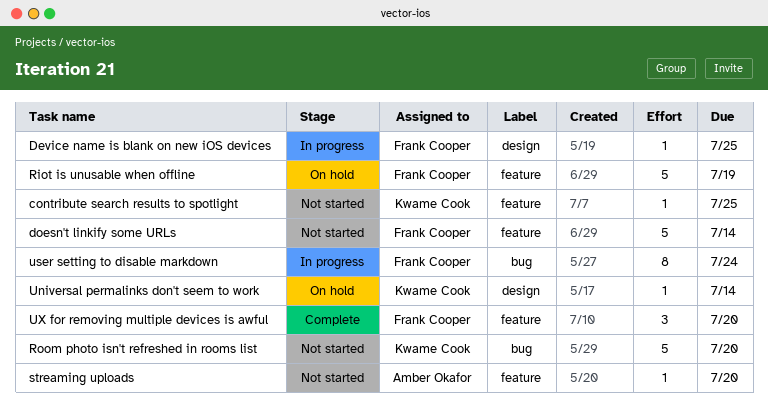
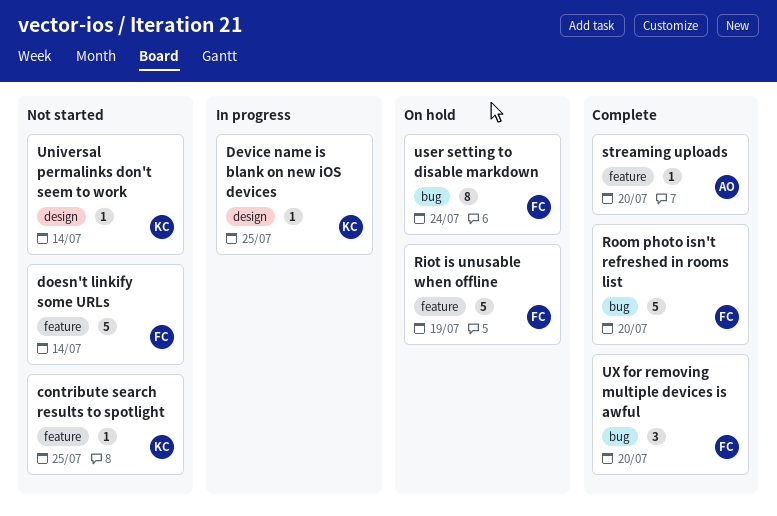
Device name is blank on new iOS devices, owner: Frank Cooper -> Kwame Cook
Room photo isn't refreshed in rooms list, status: Not started -> Complete
Room photo isn't refreshed in rooms list, owner: Kwame Cook -> Frank Cooper
streaming uploads, status: Not started -> Complete
Universal permalinks don't seem to work, status: On hold -> Not started
user setting to disable markdown, status: In progress -> On hold
UX for removing multiple devices is awful, label: feature -> bug

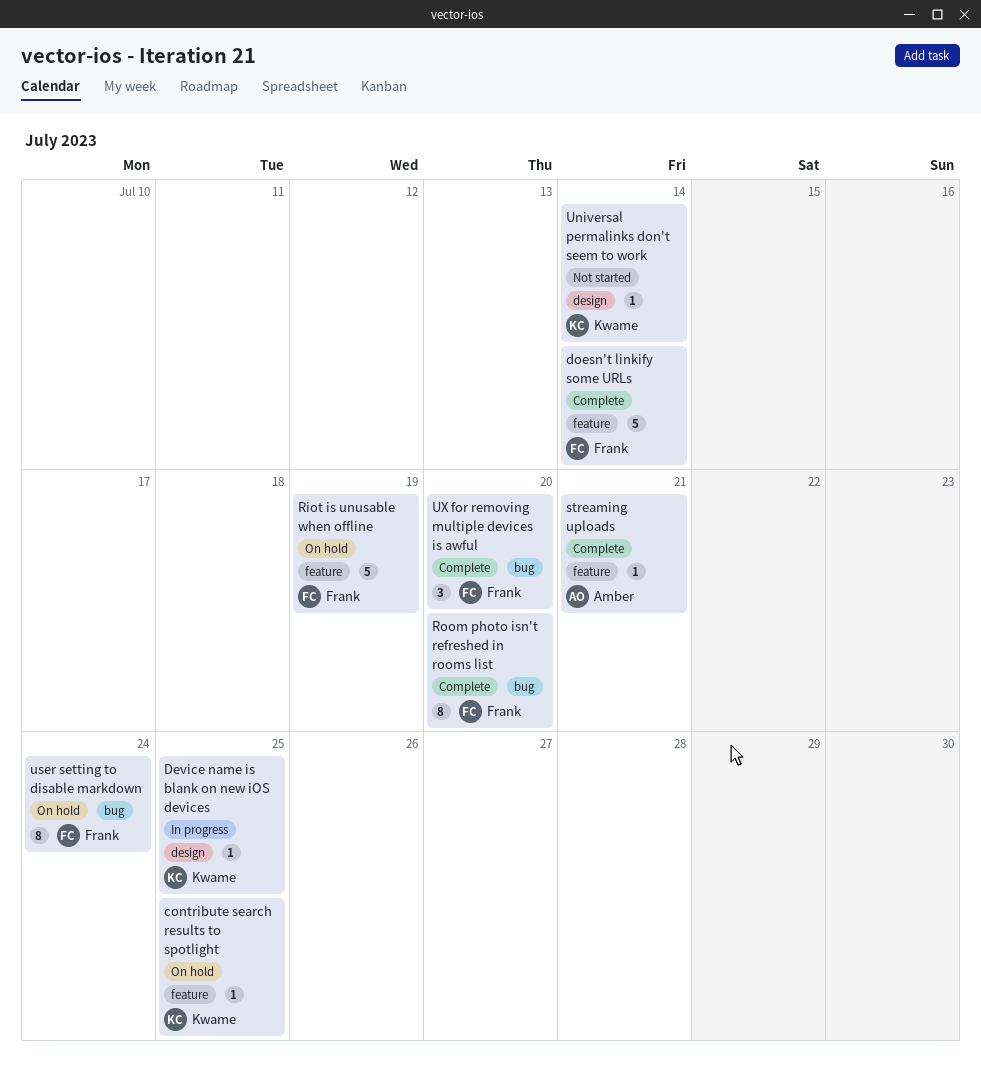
contribute search results to spotlight, status: Not started -> On hold
doesn't linkify some URLs, status: Not started -> Complete
Room photo isn't refreshed in rooms list, estimate: 5 -> 8
streaming uploads, due: Jul 20 -> Jul 21

